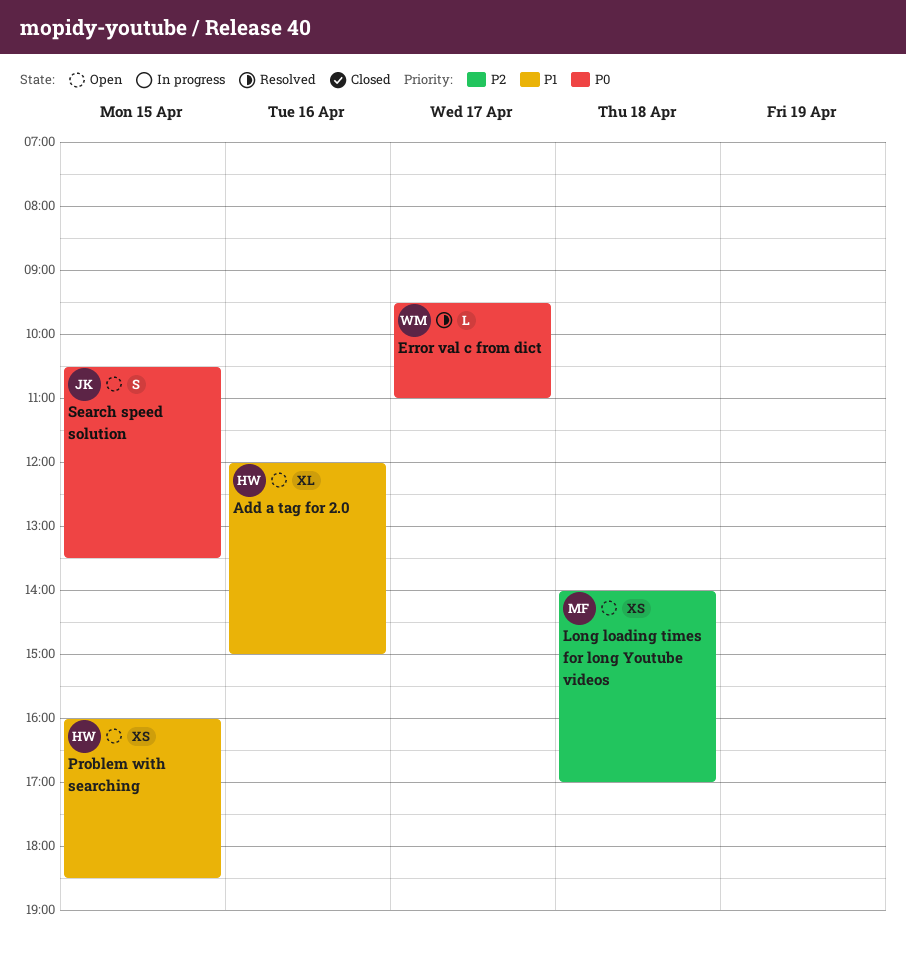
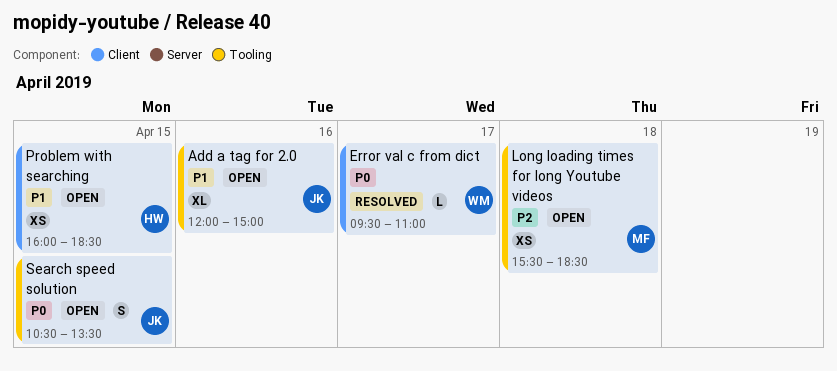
Add a tag for 2.0, owner: HW -> JK
Long loading times for long Youtube videos, begins: 14:00 -> 15:30
Long loading times for long Youtube videos, ends: 17:00 -> 18:30

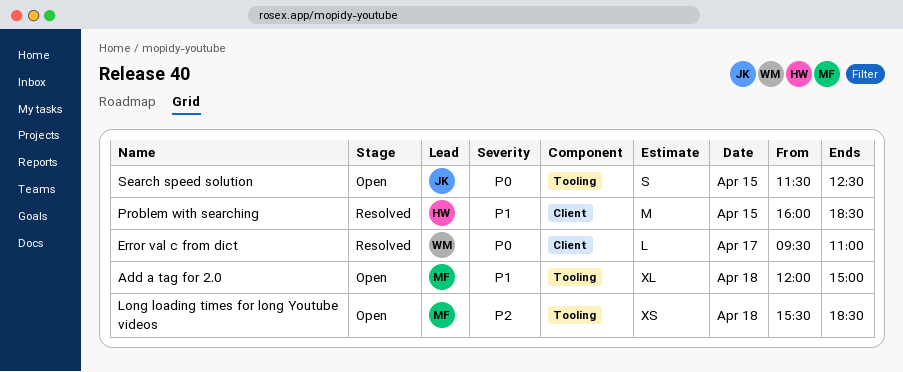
Add a tag for 2.0, owner: JK -> MF
Add a tag for 2.0, day: Apr 16 -> Apr 18
Problem with searching, status: Open -> Resolved
Problem with searching, estimate: XS -> M
Search speed solution, begins: 10:30 -> 11:30
Search speed solution, ends: 13:30 -> 12:30

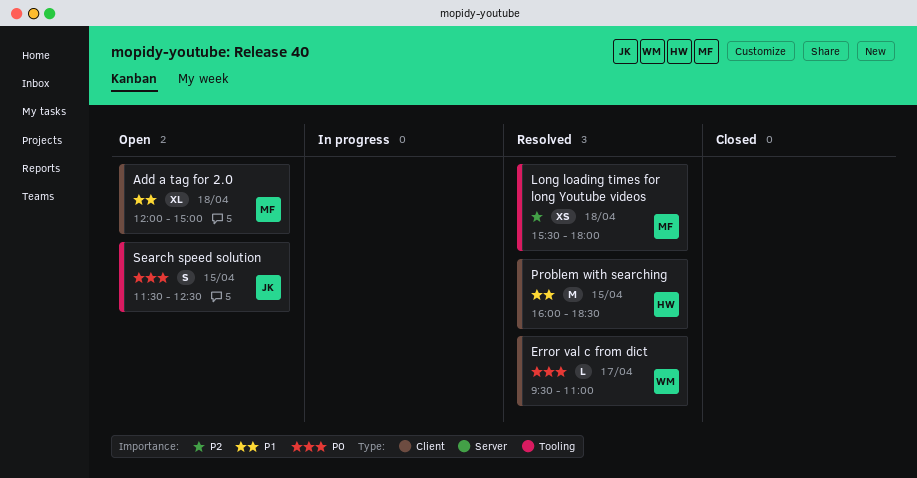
Add a tag for 2.0, label: Tooling -> Client
Long loading times for long Youtube videos, status: Open -> Resolved
Long loading times for long Youtube videos, ends: 18:30 -> 18:00

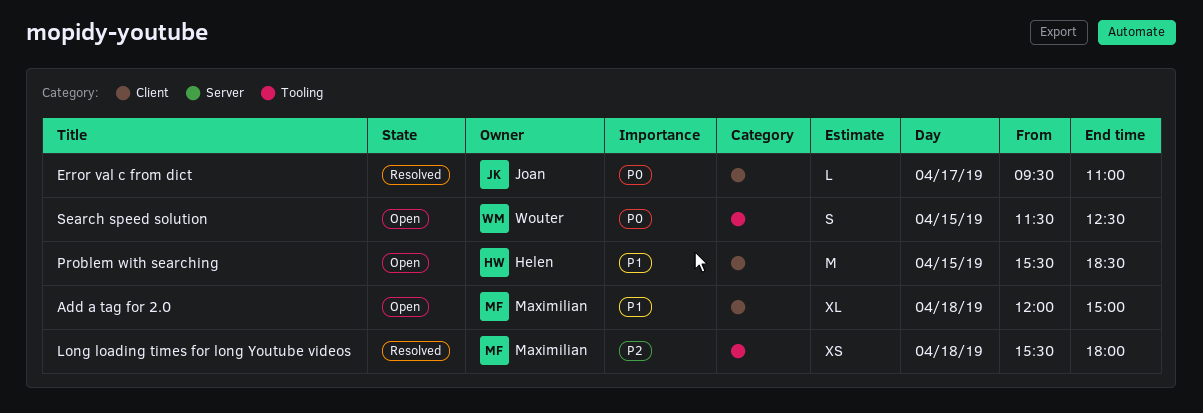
Error val c from dict, owner: Wouter -> Joan
Problem with searching, status: Resolved -> Open
Problem with searching, begins: 16:00 -> 15:30
Search speed solution, owner: Joan -> Wouter

